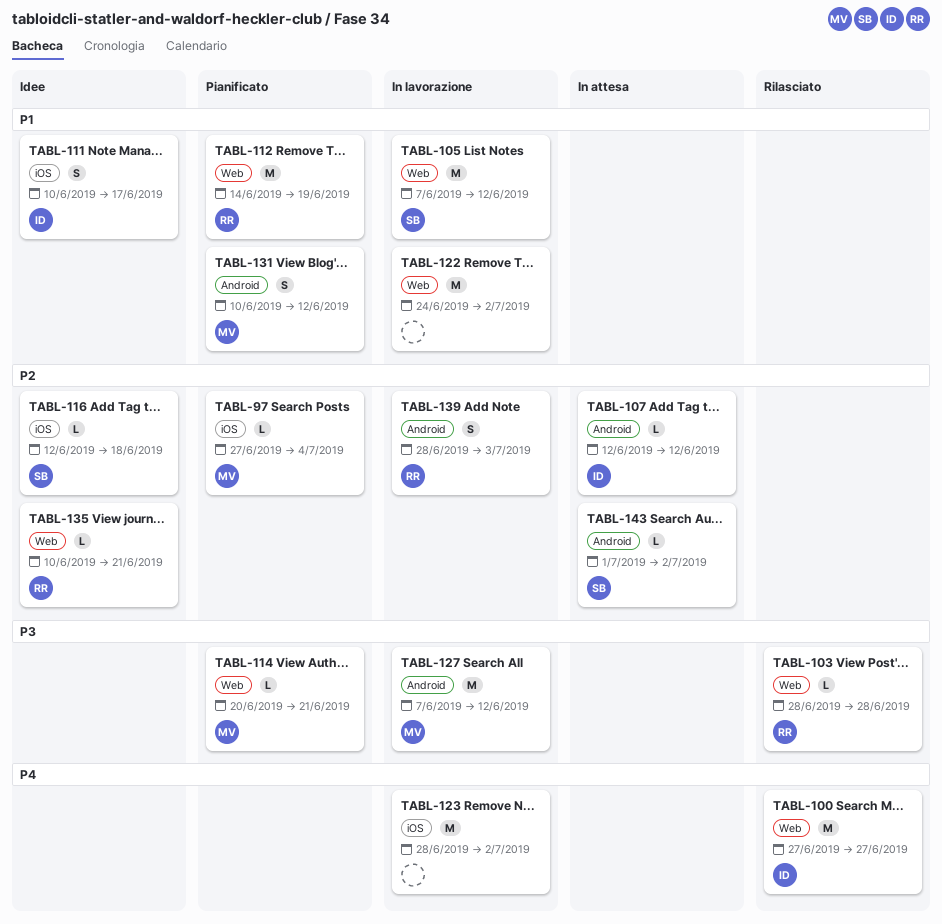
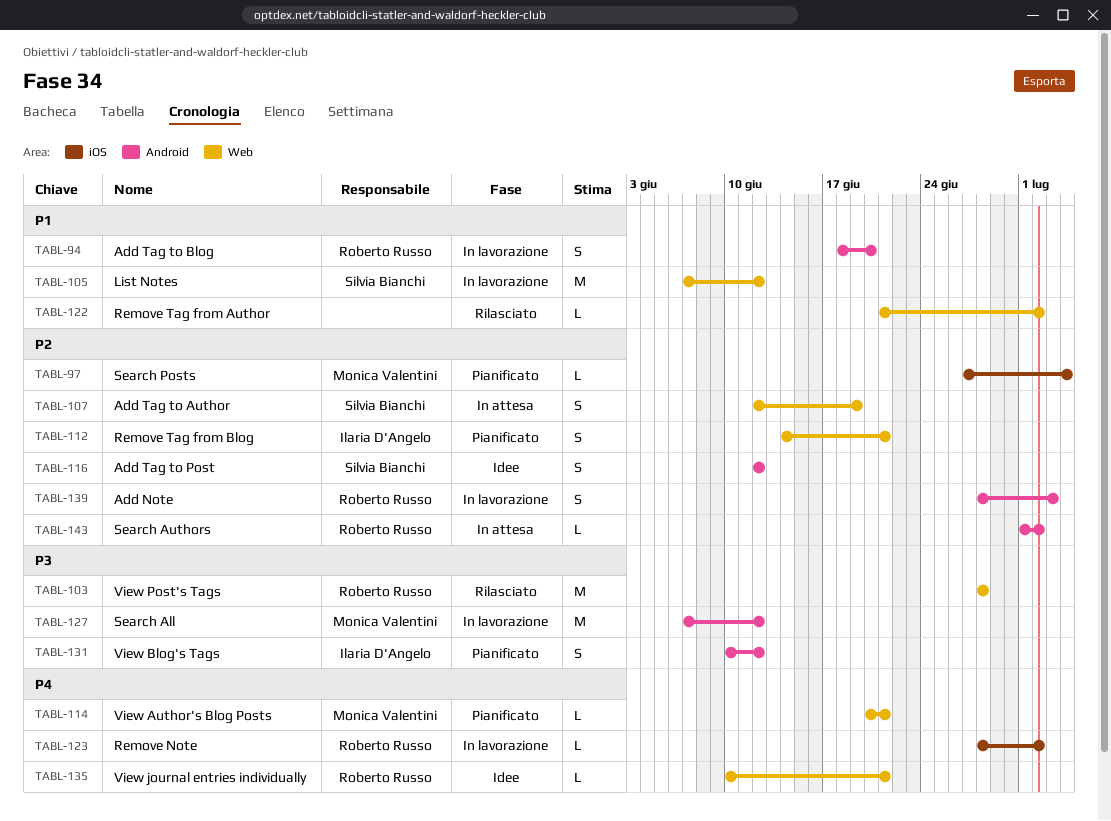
TABL-94: none -> present
TABL-100: present -> none
TABL-103, estimate: L -> M
TABL-107, owner: Ilaria D'Angelo -> Silvia Bianchi
TABL-107, label: Android -> Web
TABL-107, estimate: L -> S
TABL-107, due: Jun 12 -> Jun 19
TABL-111: present -> none
TABL-112, owner: Roberto Russo -> Ilaria D'Angelo
TABL-112, priority: P1 -> P2
TABL-112, estimate: M -> S
TABL-112, due: Jun 19 -> Jun 21
TABL-114, priority: P3 -> P4
TABL-116, label: iOS -> Android
TABL-116, estimate: L -> S
TABL-116, due: Jun 18 -> Jun 12
TABL-122, status: In lavorazione -> Rilasciato
TABL-122, estimate: M -> L
TABL-122, start: Jun 24 -> Jun 21
TABL-123, owner: none -> Roberto Russo
TABL-123, estimate: M -> L
TABL-131, owner: Monica Valentini -> Ilaria D'Angelo
TABL-131, priority: P1 -> P3
TABL-135, priority: P2 -> P4
TABL-143, owner: Silvia Bianchi -> Roberto Russo

